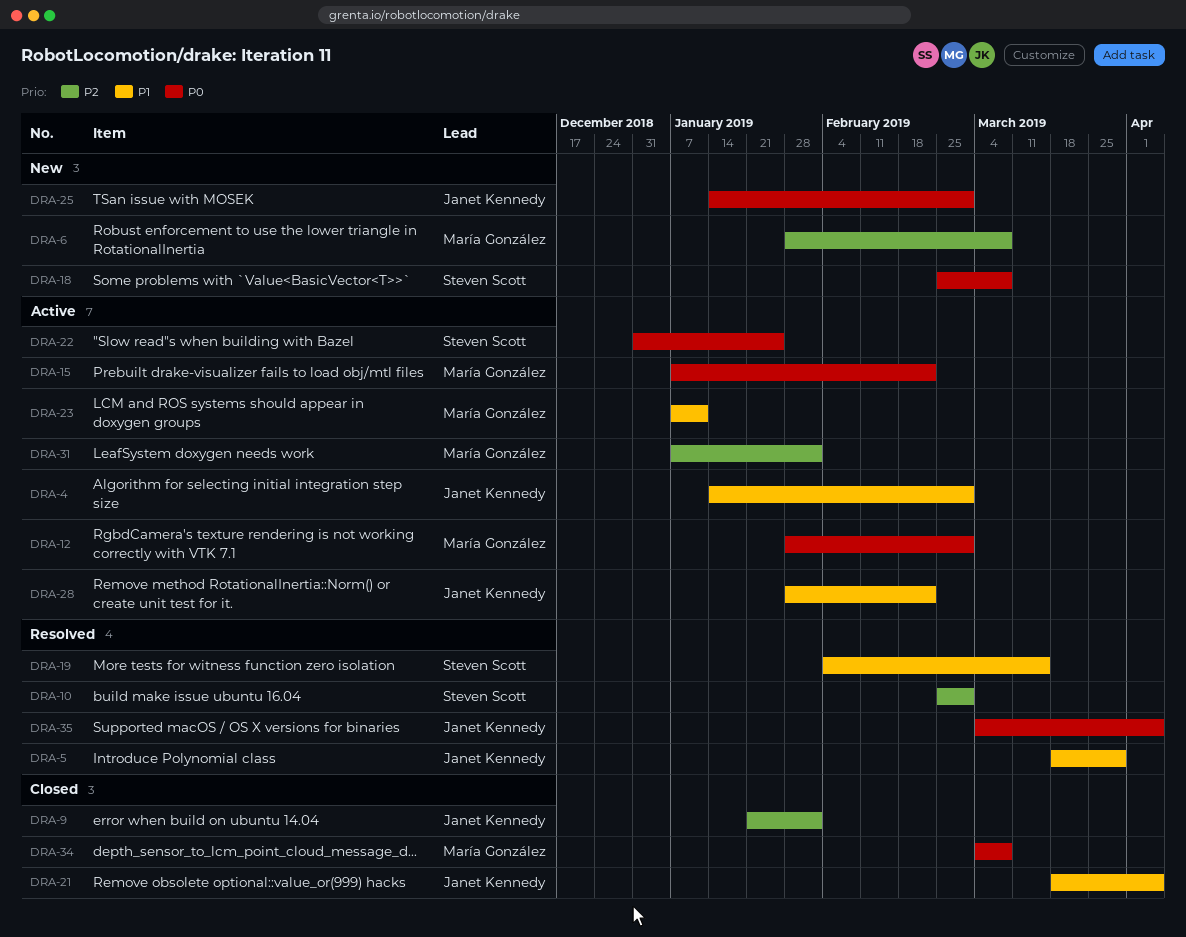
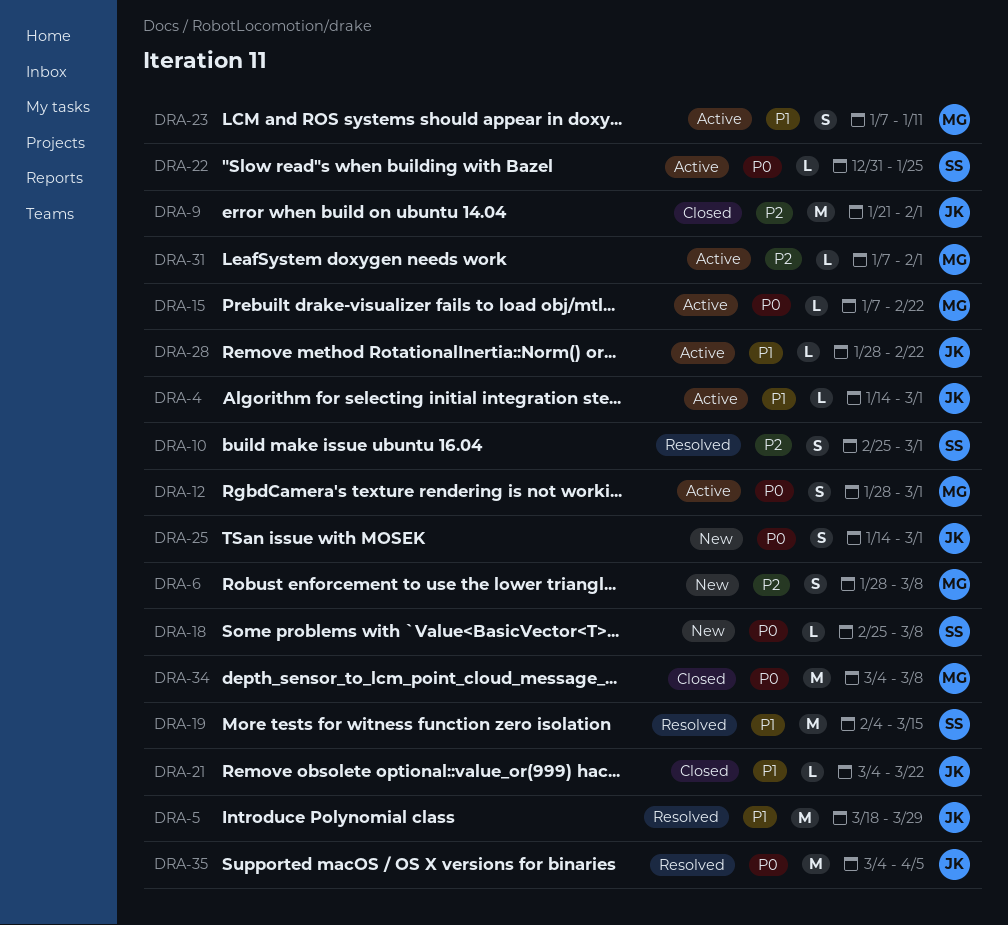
DRA-21, start: Mar 18 -> Mar 4
DRA-21, due: Apr 5 -> Mar 22

